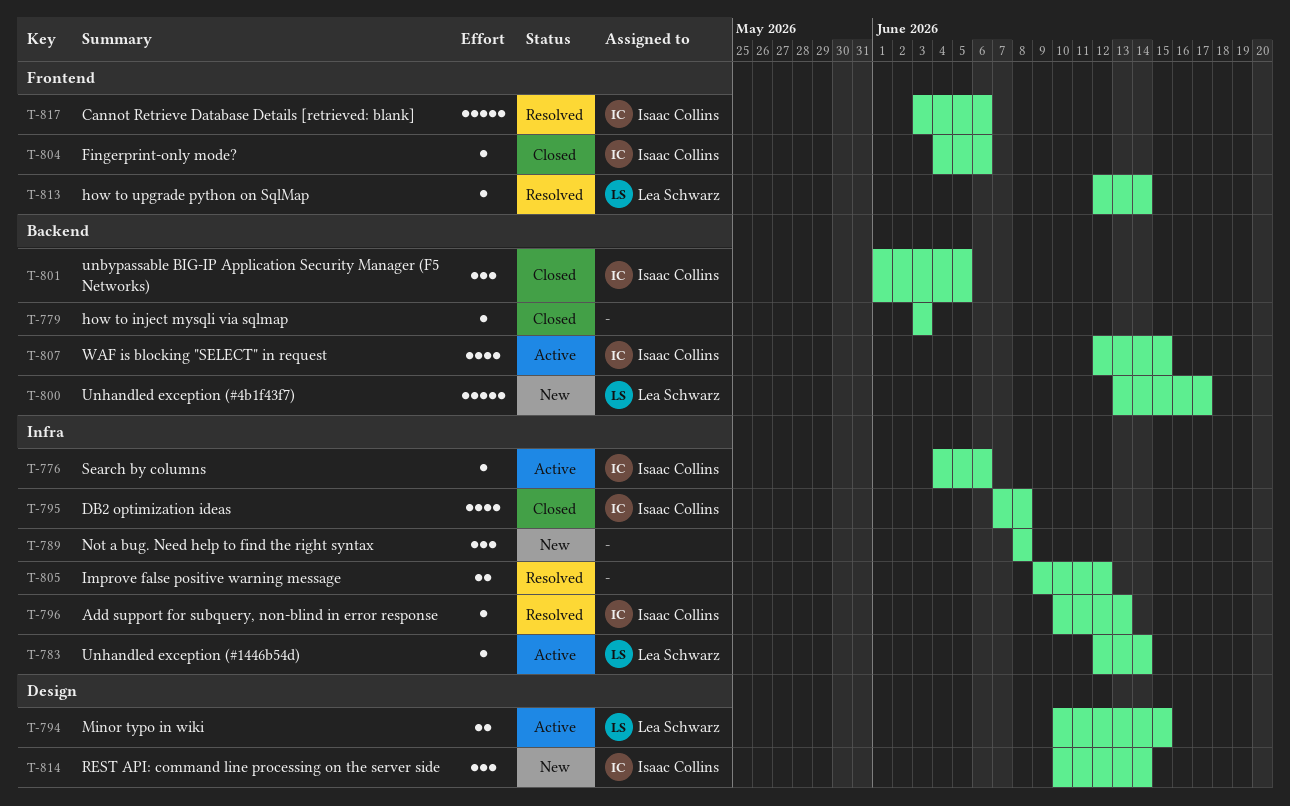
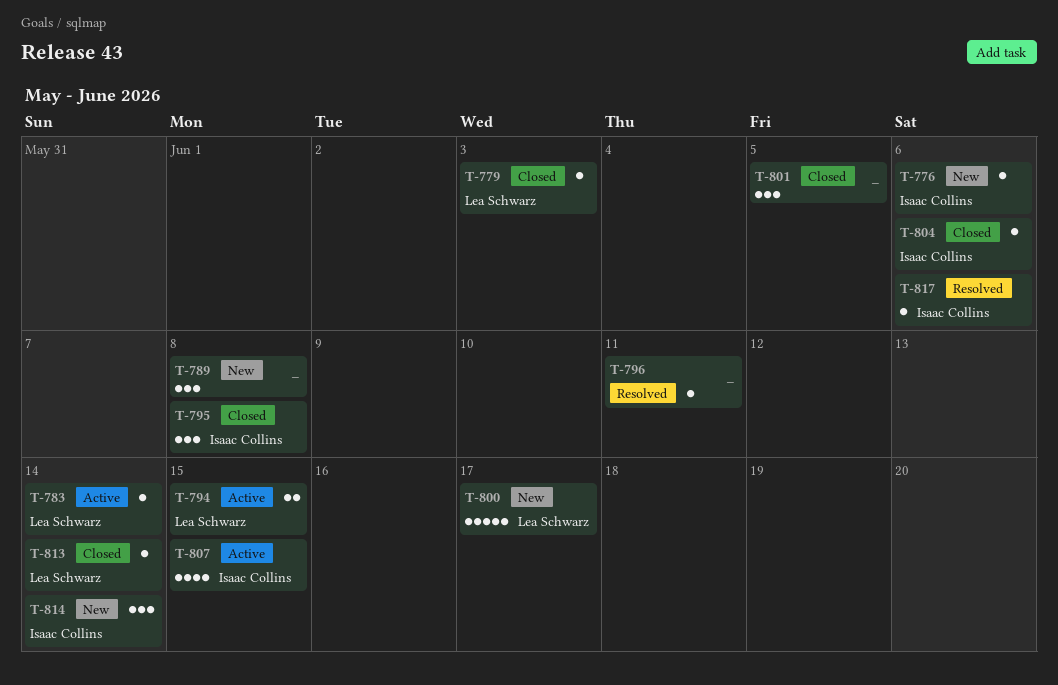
T-776, status: Active -> New
T-779, owner: none -> Lea Schwarz
T-795, estimate: 4 -> 3
T-796, owner: Isaac Collins -> none
T-796, due: Jun 13 -> Jun 11
T-801, owner: Isaac Collins -> none
T-805: present -> none
T-813, status: Resolved -> Closed
T-817, estimate: 5 -> 1

